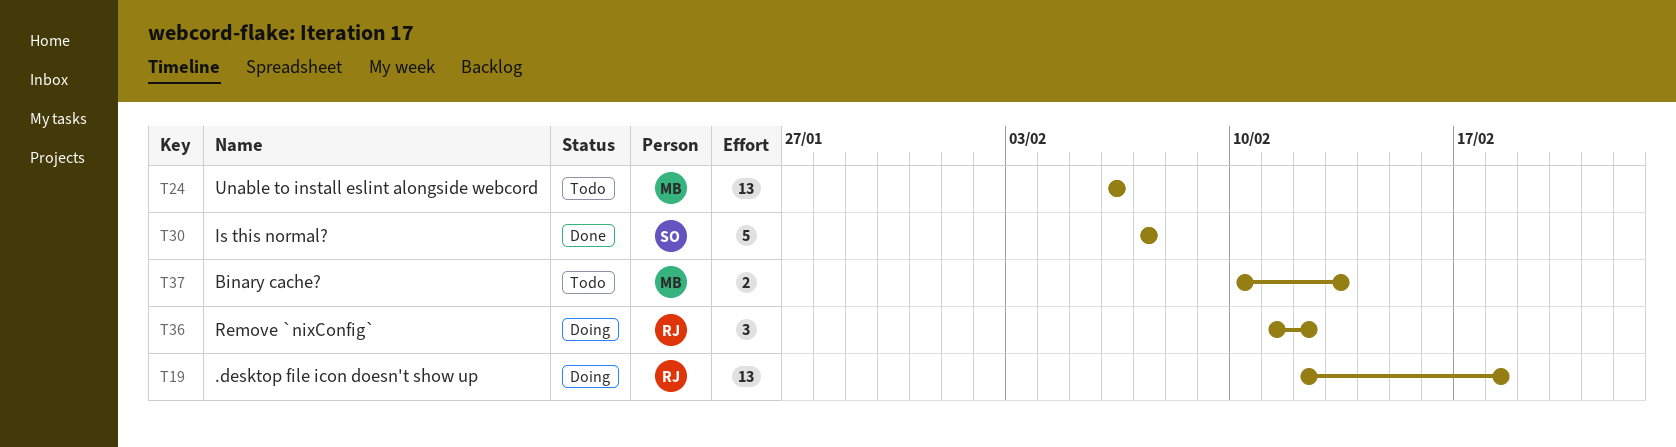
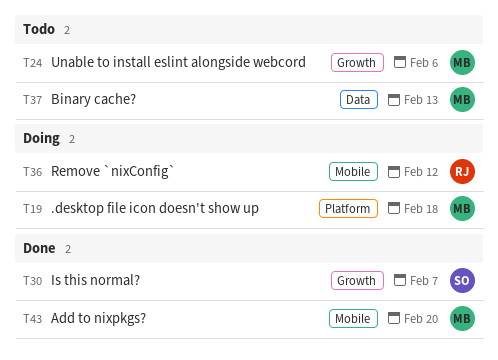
T19, owner: RJ -> MB
T43: none -> present

